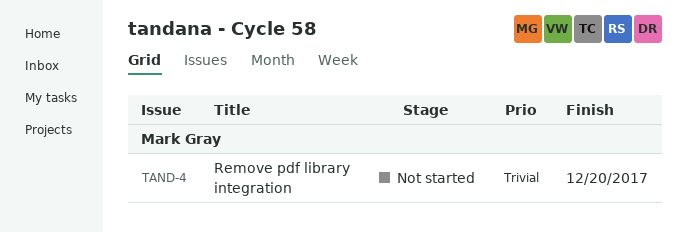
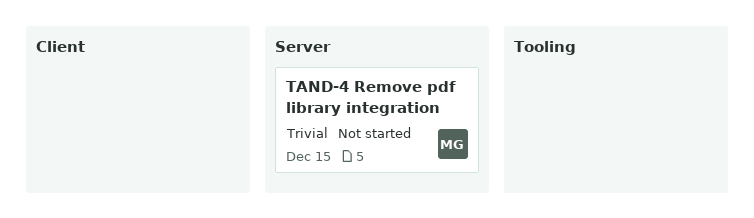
TAND-4, due: Dec 20 -> Dec 15

